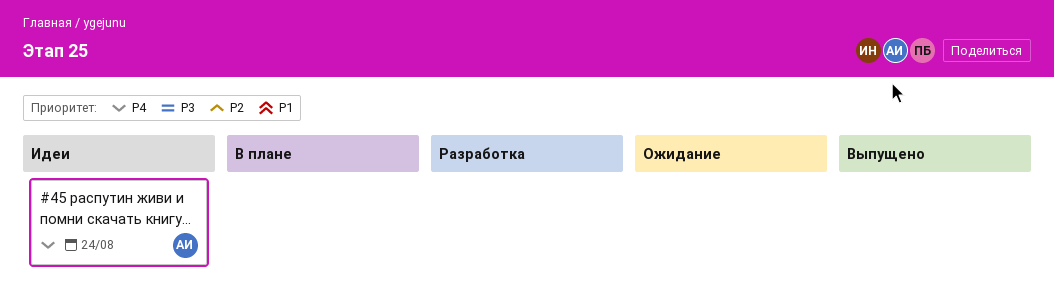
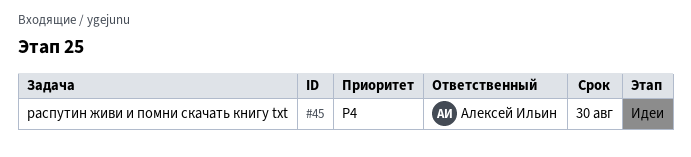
#45, due: Aug 24 -> Aug 30

